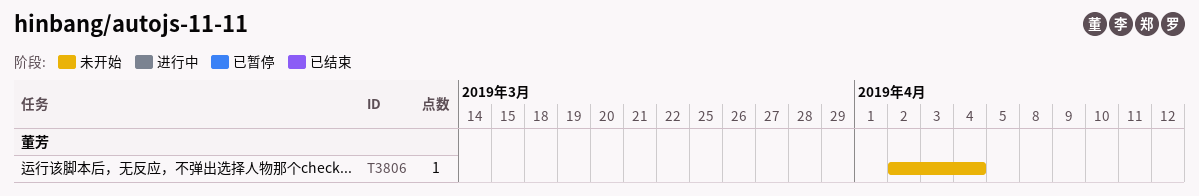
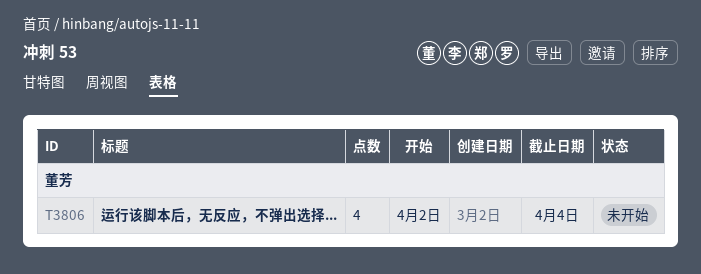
T3806, estimate: 1 -> 4

